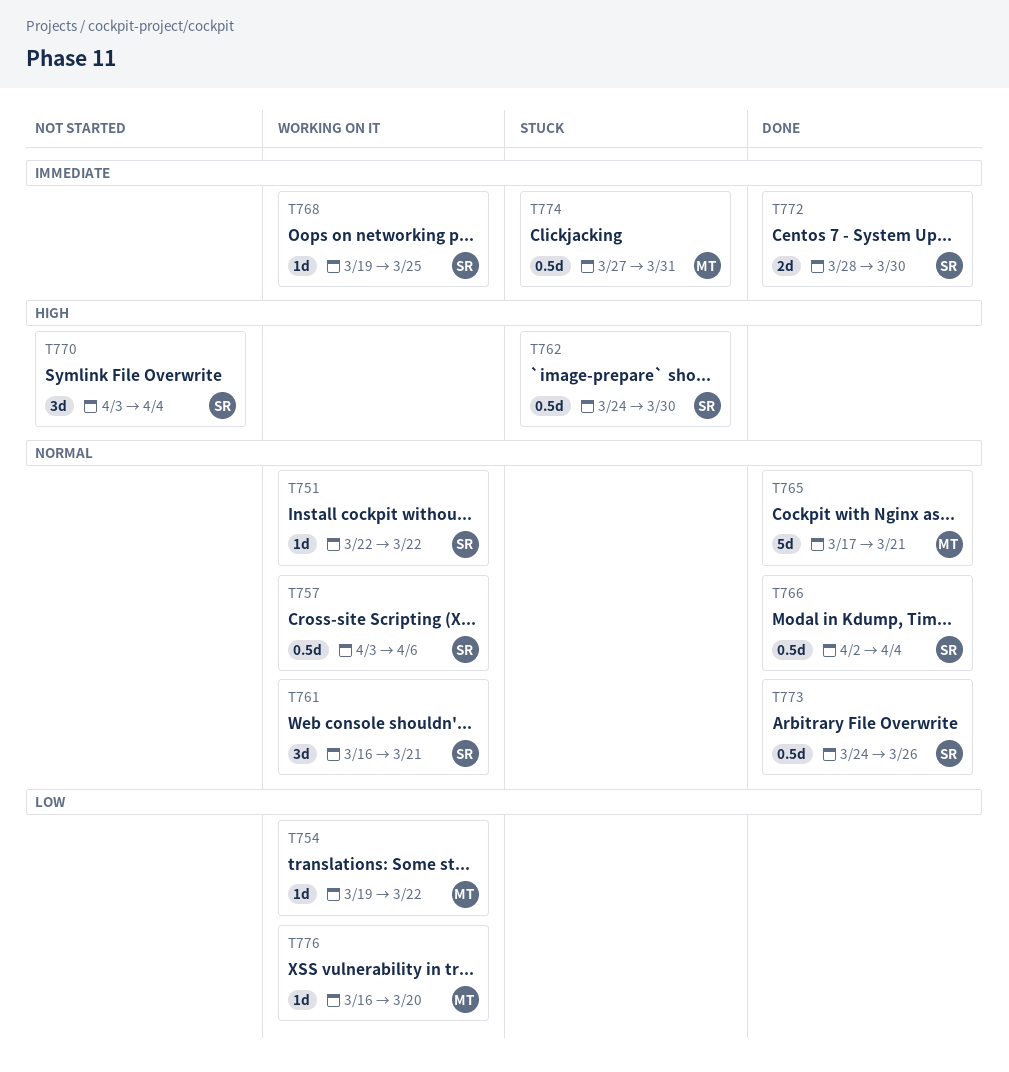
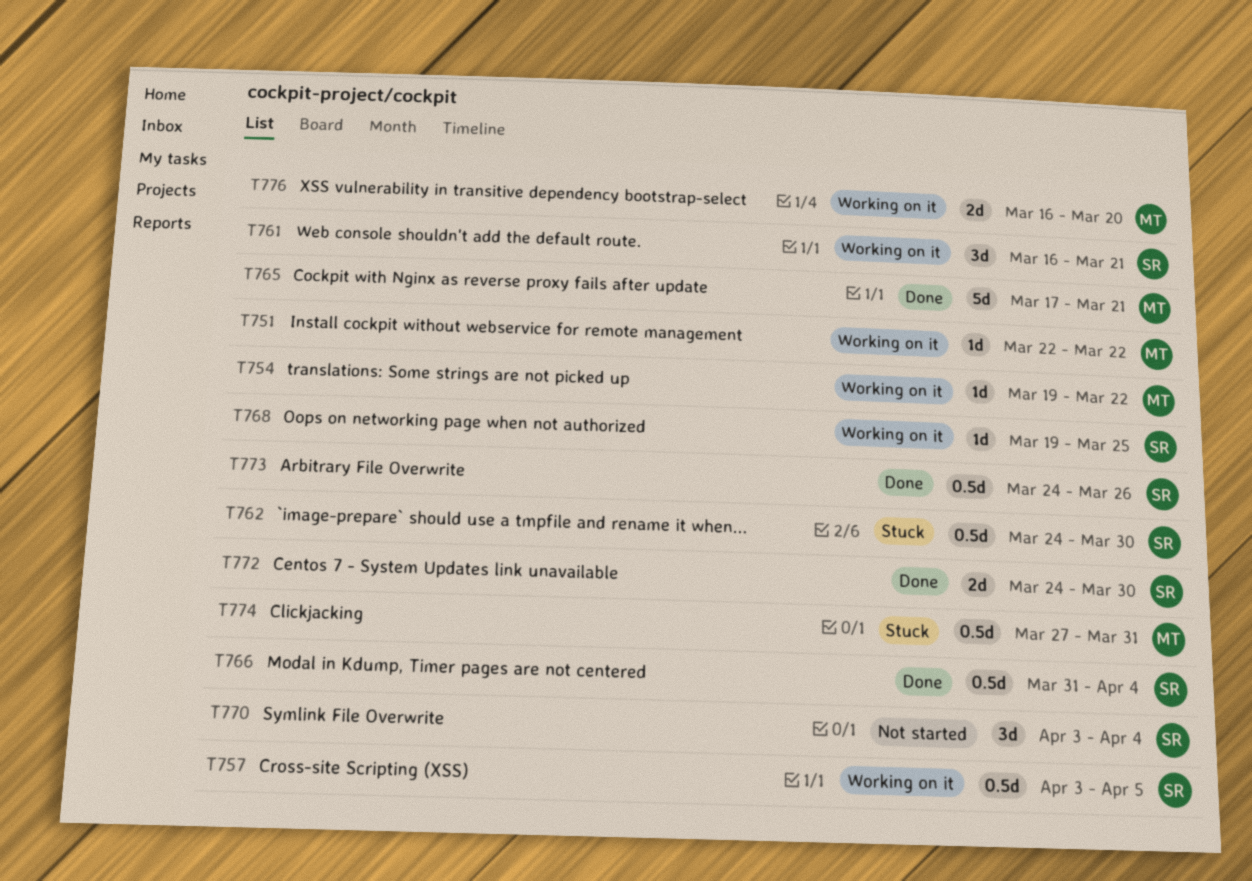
T751, owner: SR -> MT
T757, due: Apr 6 -> Apr 5
T766, start: Apr 2 -> Mar 31
T772, start: Mar 28 -> Mar 24
T776, estimate: 1d -> 2d

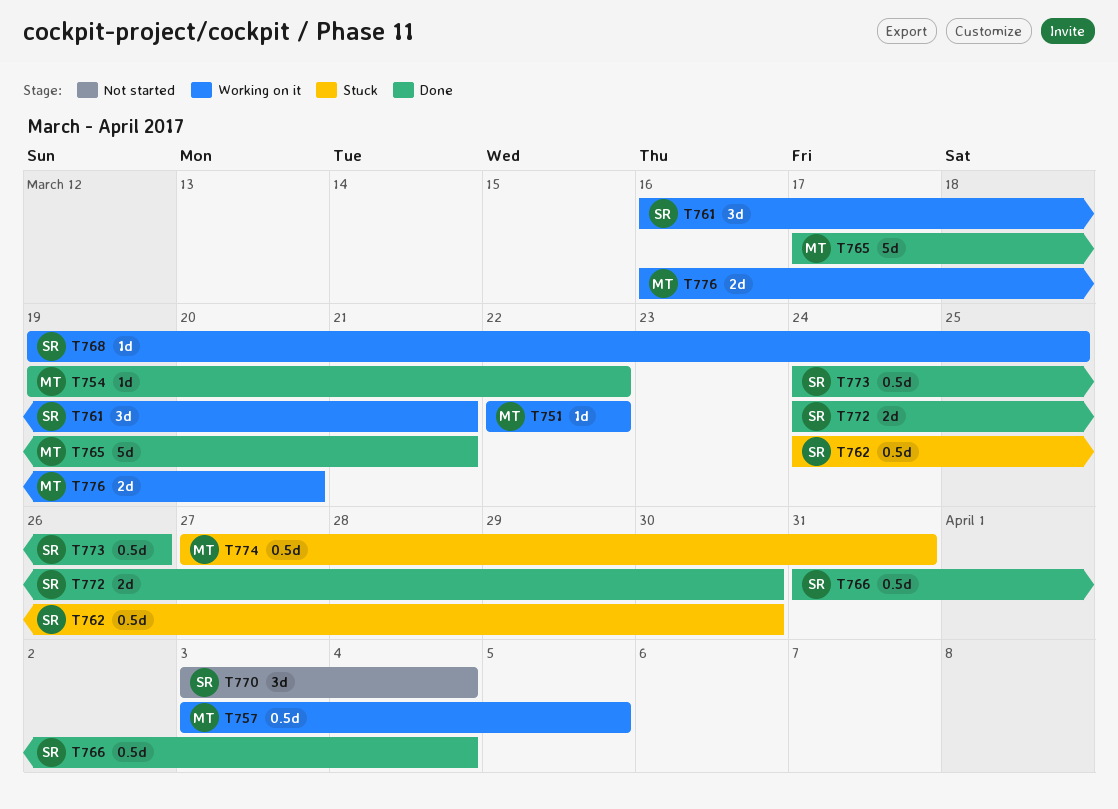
T754, status: Working on it -> Done
T757, owner: SR -> MT

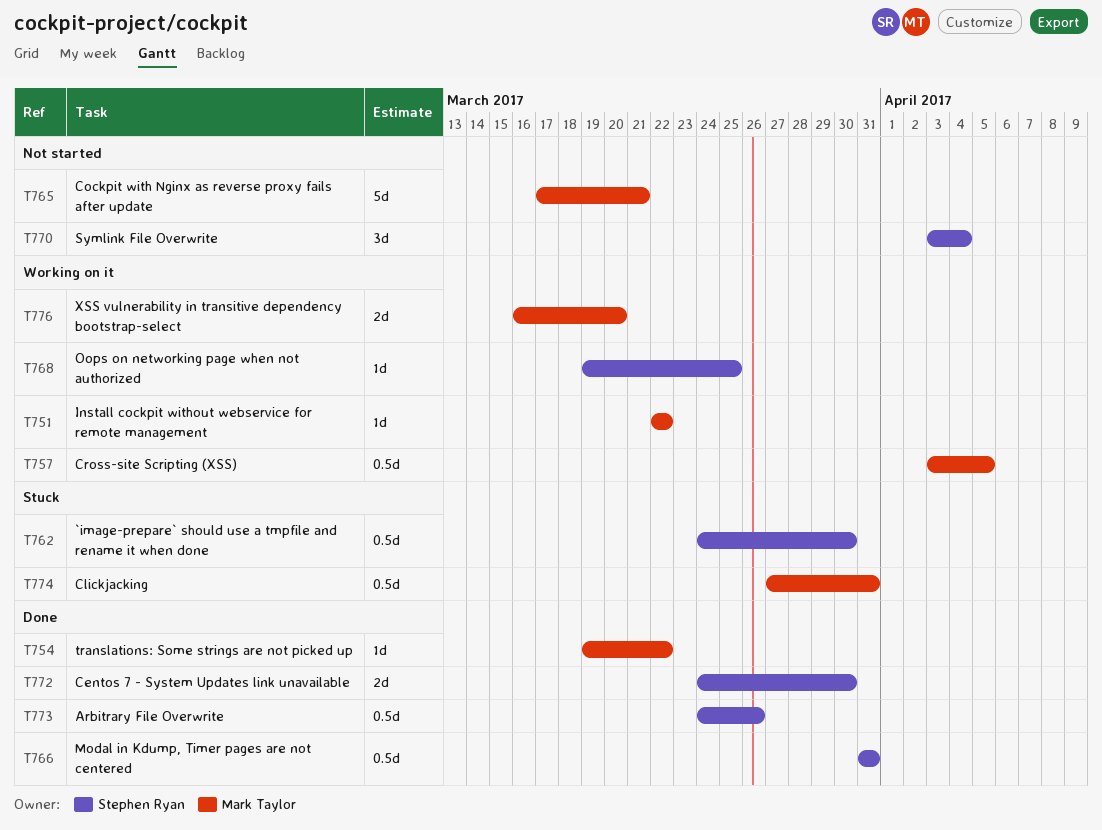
T761: present -> none
T765, status: Done -> Not started
T766, due: Apr 4 -> Mar 31

